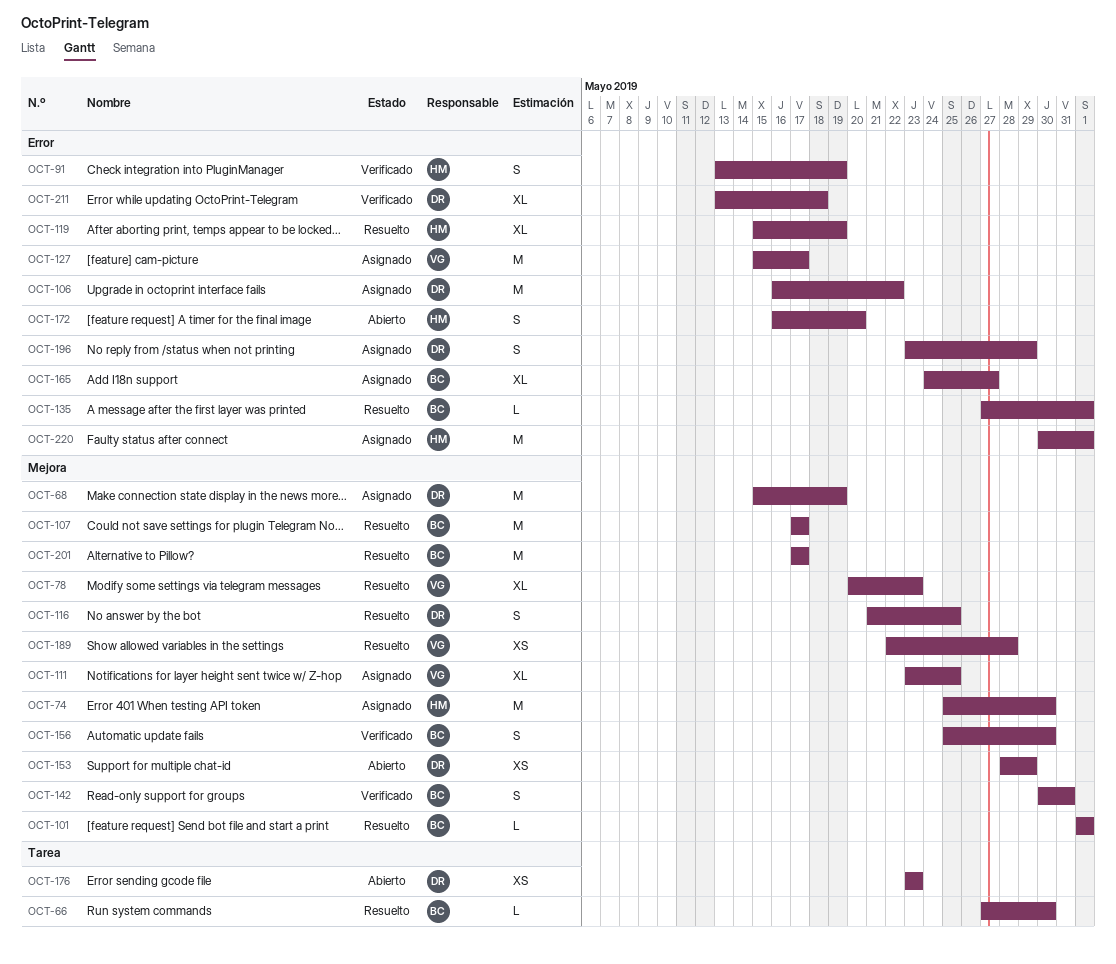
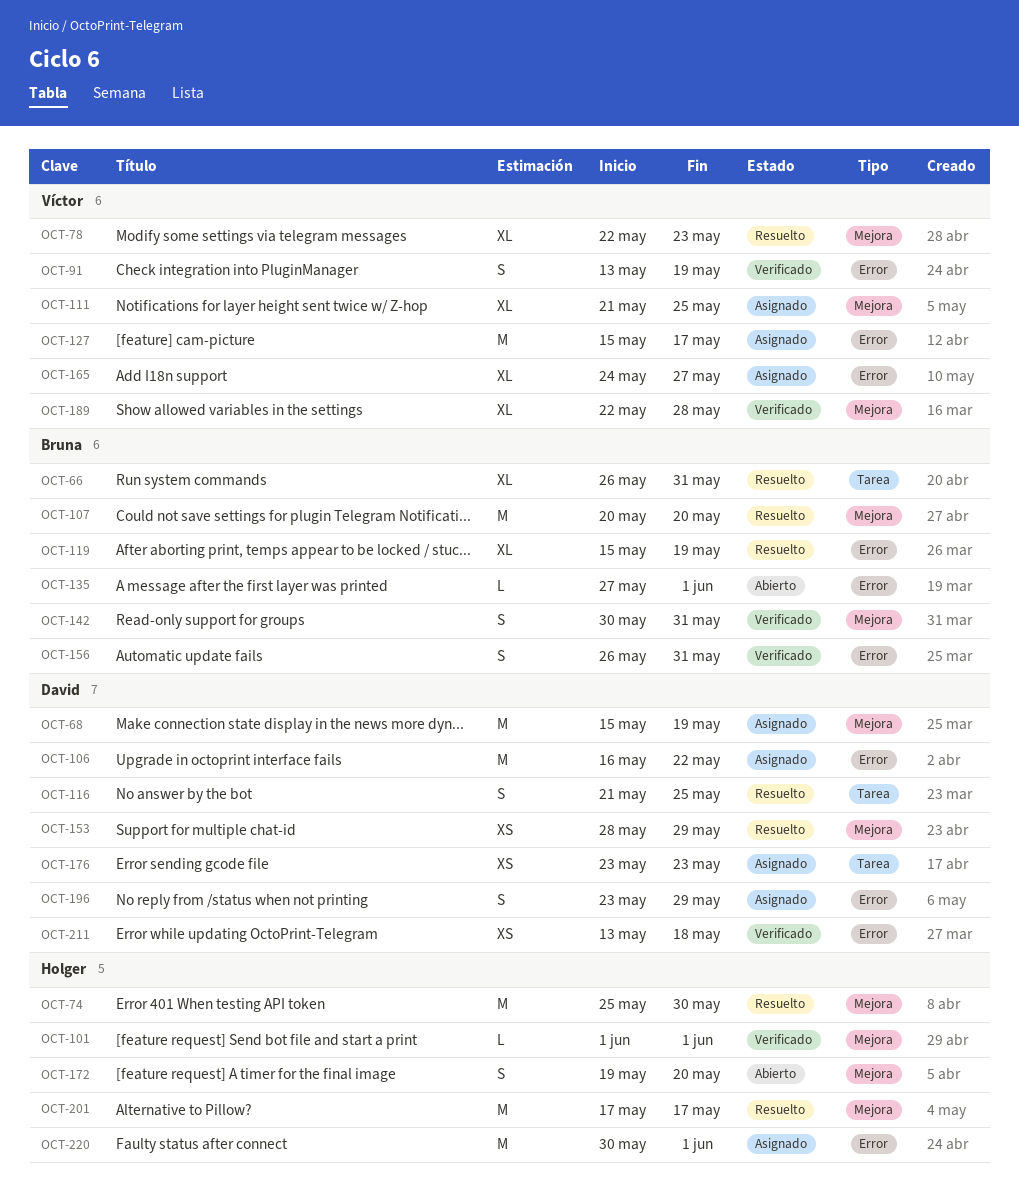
OCT-66, estimate: L -> XL
OCT-66, start: May 27 -> May 26
OCT-66, due: May 30 -> May 31
OCT-74, status: Asignado -> Resuelto
OCT-78, start: May 20 -> May 22
OCT-91, owner: Holger -> Víctor
OCT-101, status: Resuelto -> Verificado
OCT-101, owner: Bruna -> Holger
OCT-107, start: May 17 -> May 20
OCT-107, due: May 17 -> May 20
OCT-111, start: May 23 -> May 21
OCT-116, label: Mejora -> Tarea
OCT-119, owner: Holger -> Bruna
OCT-135, status: Resuelto -> Abierto
OCT-153, status: Abierto -> Resuelto
OCT-156, label: Mejora -> Error
OCT-156, start: May 25 -> May 26
OCT-156, due: May 30 -> May 31
OCT-165, owner: Bruna -> Víctor
OCT-172, label: Error -> Mejora
OCT-172, start: May 16 -> May 19
OCT-176, status: Abierto -> Asignado
OCT-189, status: Resuelto -> Verificado
OCT-189, estimate: XS -> XL
OCT-201, owner: Bruna -> Holger
OCT-211, estimate: XL -> XS

